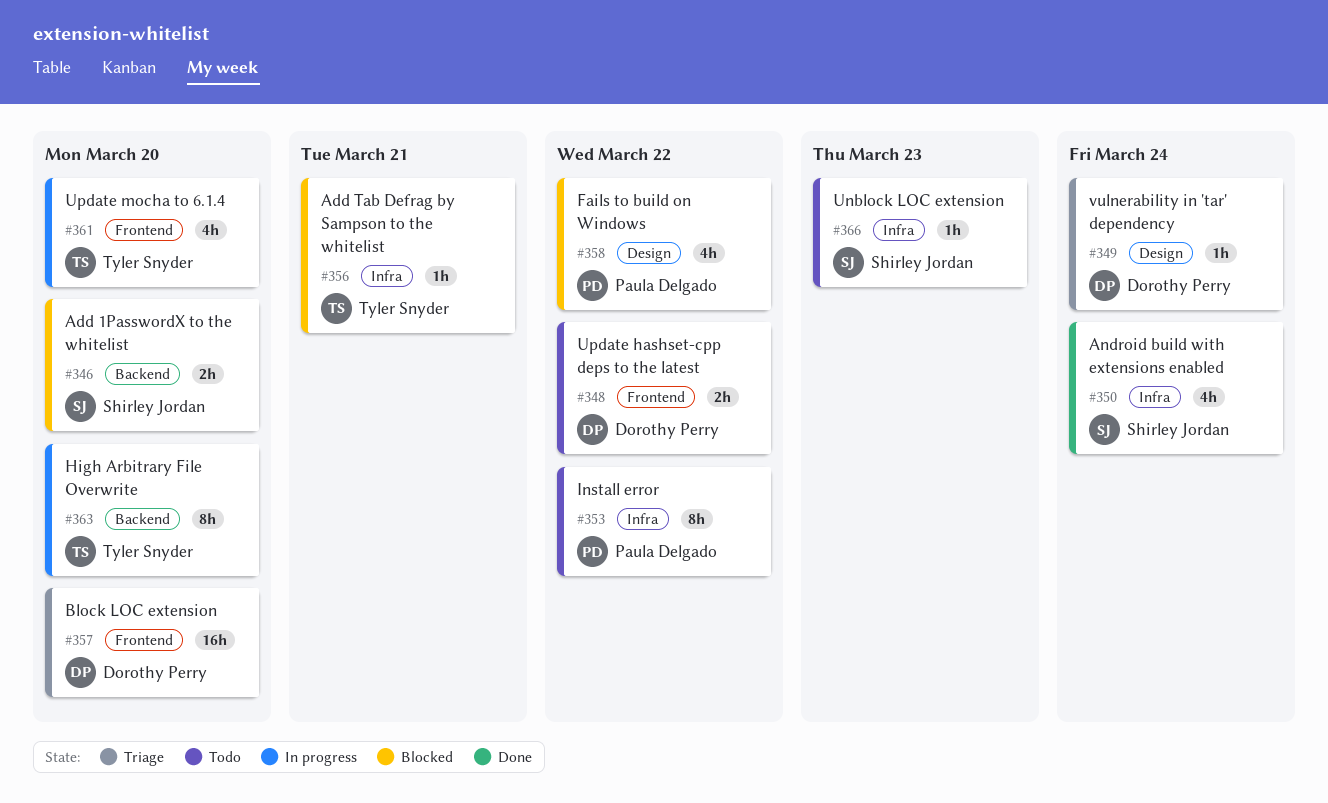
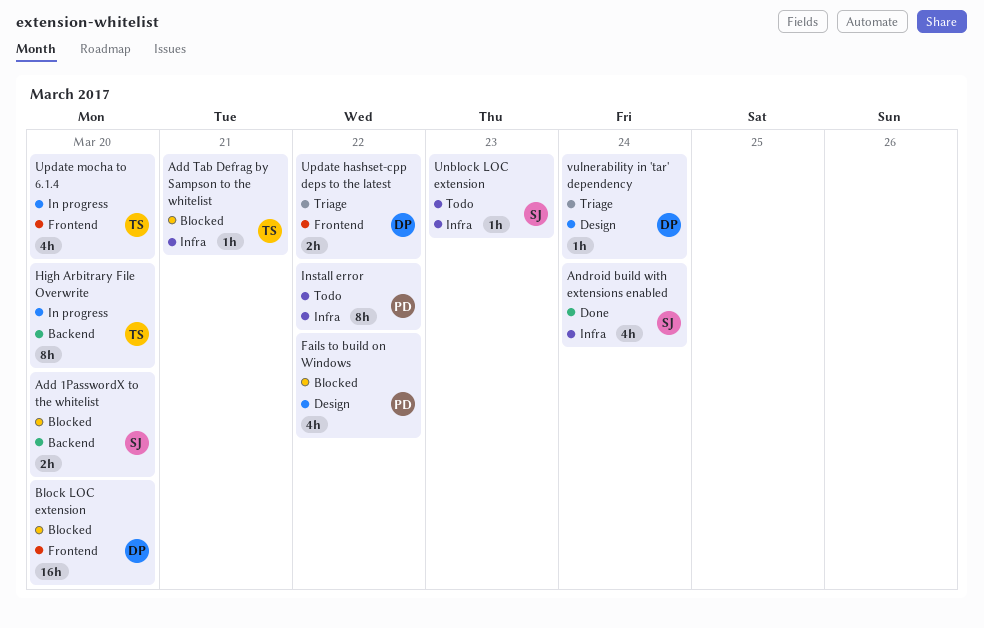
Block LOC extension, status: Triage -> Blocked
Update hashset-cpp deps to the latest, status: Todo -> Triage

